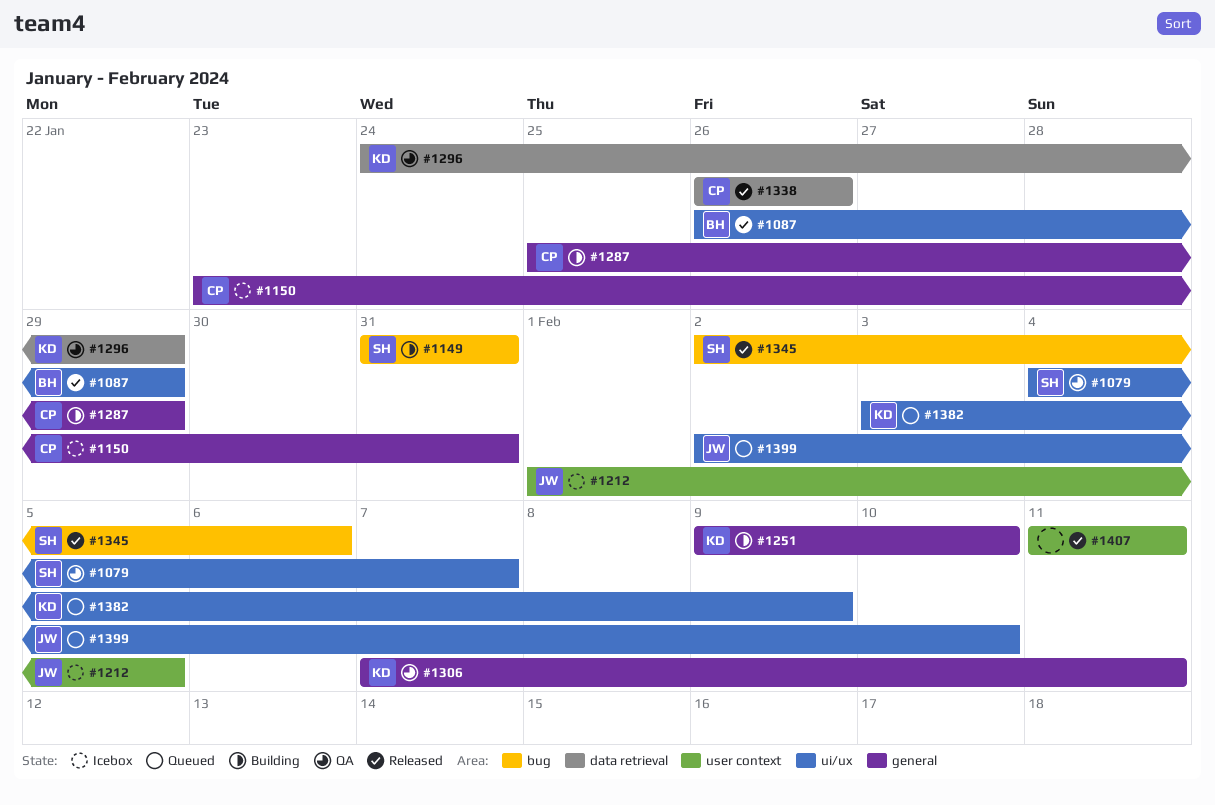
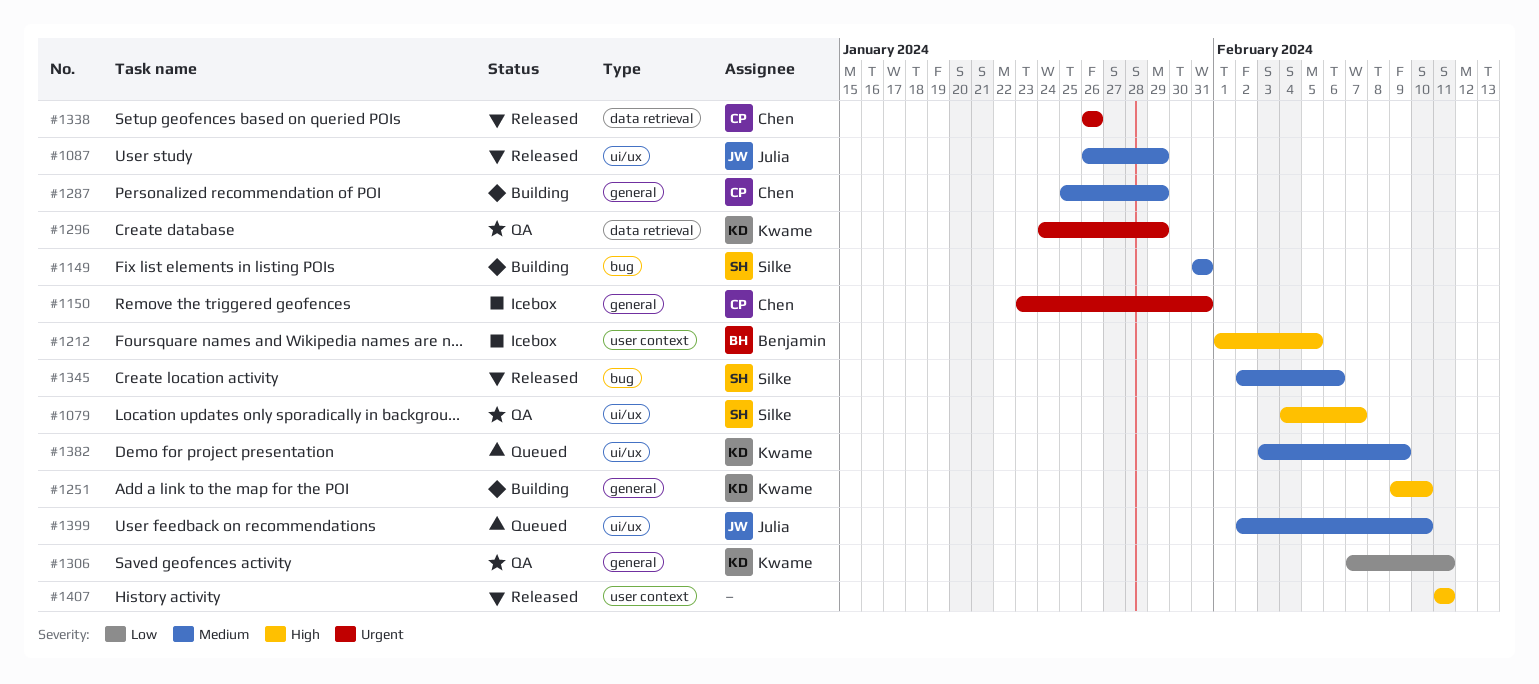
#1087, owner: Benjamin -> Julia
#1212, owner: Julia -> Benjamin

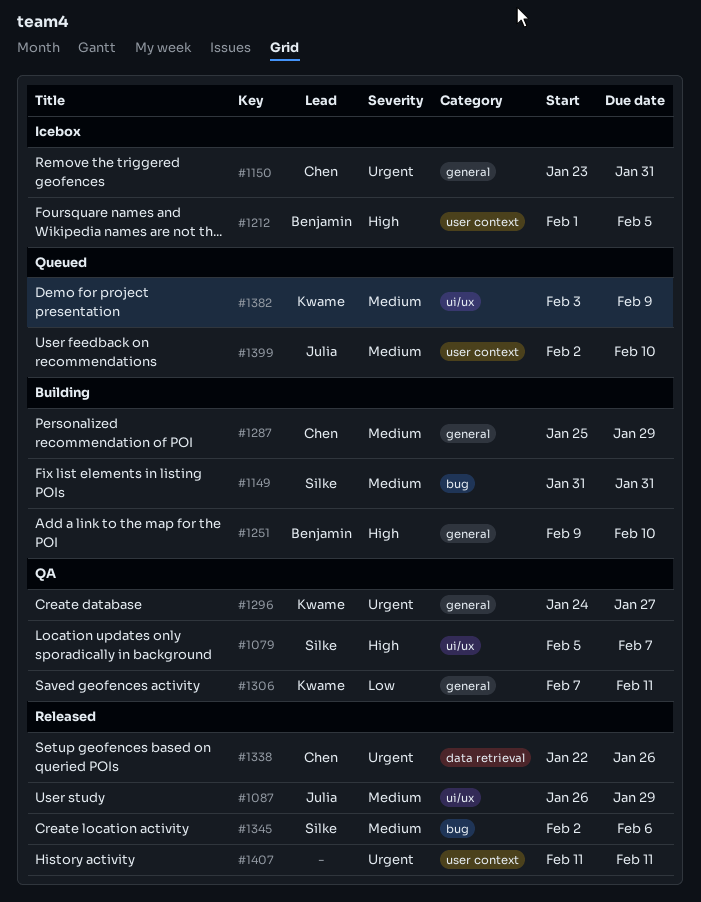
#1079, start: Feb 4 -> Feb 5
#1251, owner: Kwame -> Benjamin
#1296, label: data retrieval -> general
#1296, due: Jan 29 -> Jan 27
#1338, start: Jan 26 -> Jan 22
#1399, label: ui/ux -> user context
#1407, priority: High -> Urgent

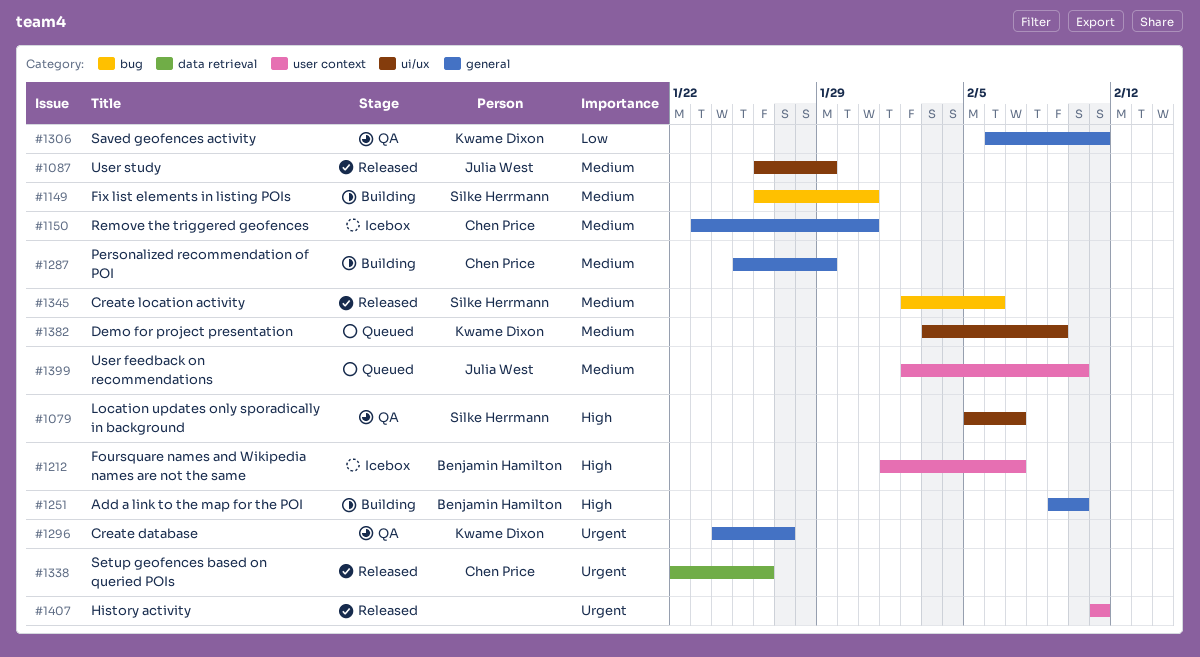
#1149, start: Jan 31 -> Jan 26
#1150, priority: Urgent -> Medium
#1212, due: Feb 5 -> Feb 7
#1306, start: Feb 7 -> Feb 6

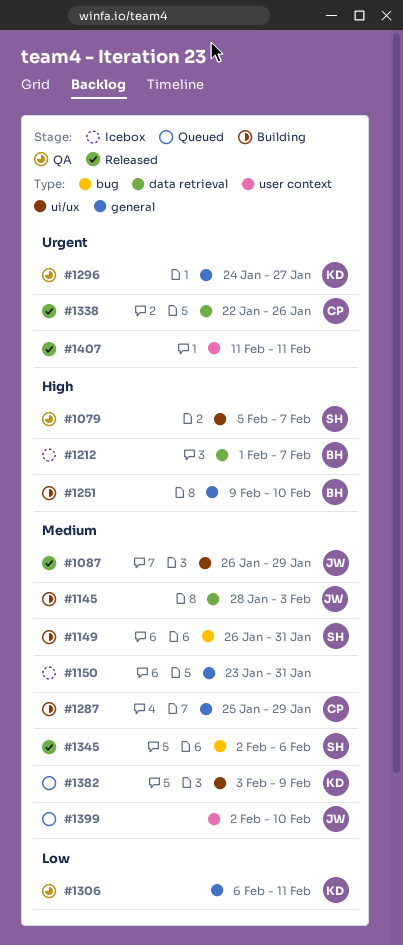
#1145: none -> present
#1150, owner: Chen Price -> none
#1212, label: user context -> data retrieval

